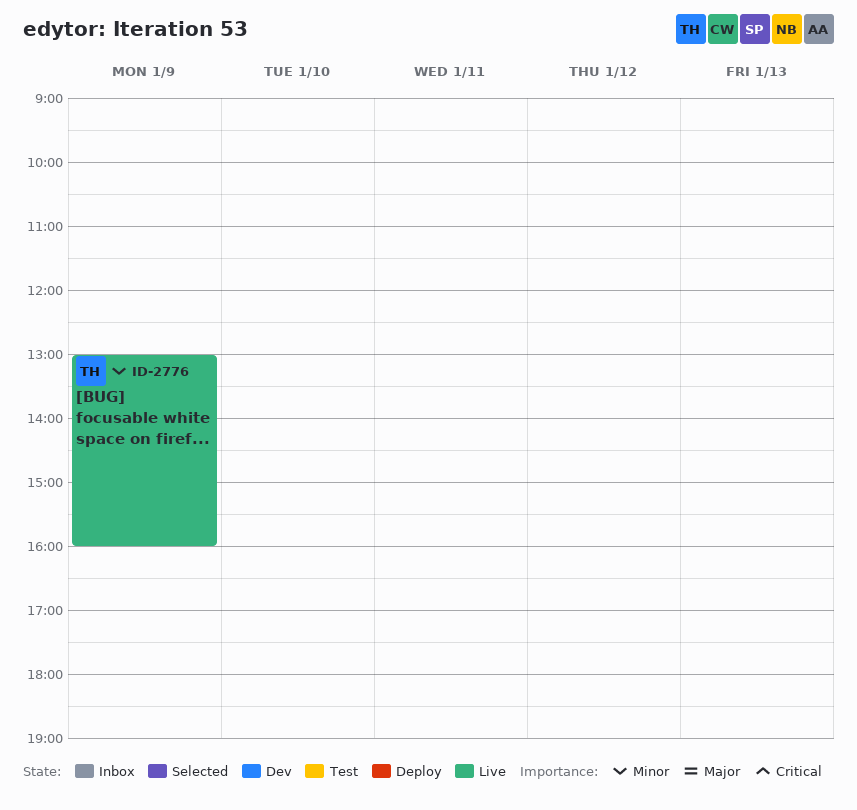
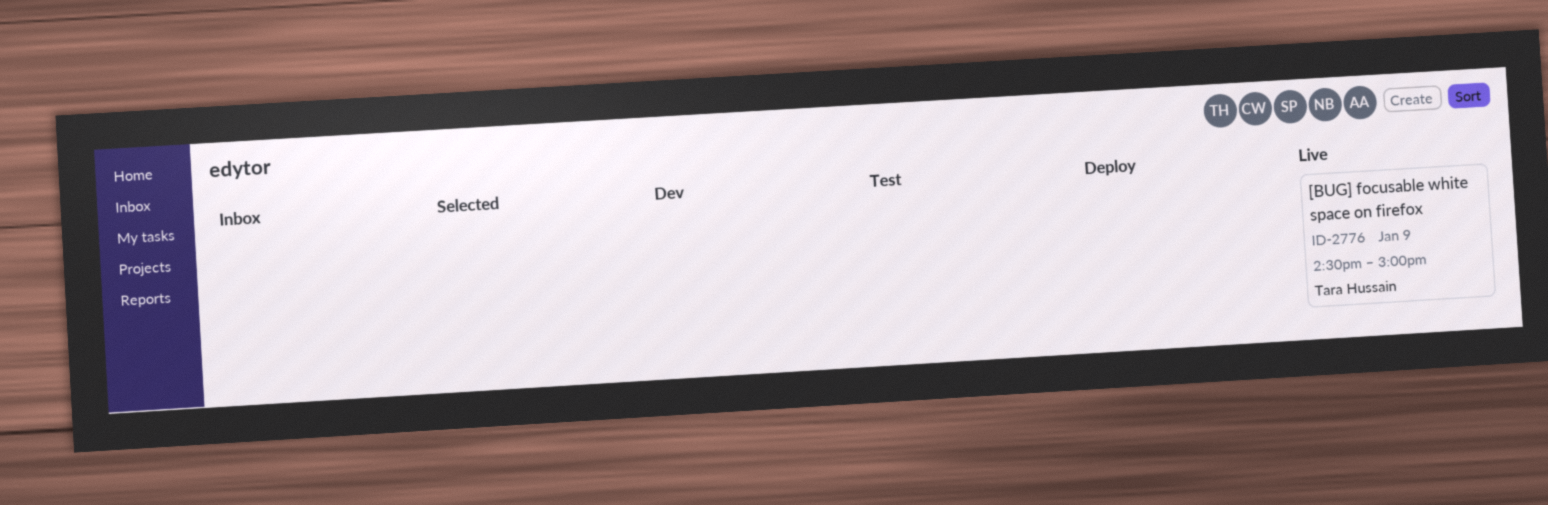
ID-2776, begins: 13:00 -> 14:30
ID-2776, ends: 16:00 -> 15:00

